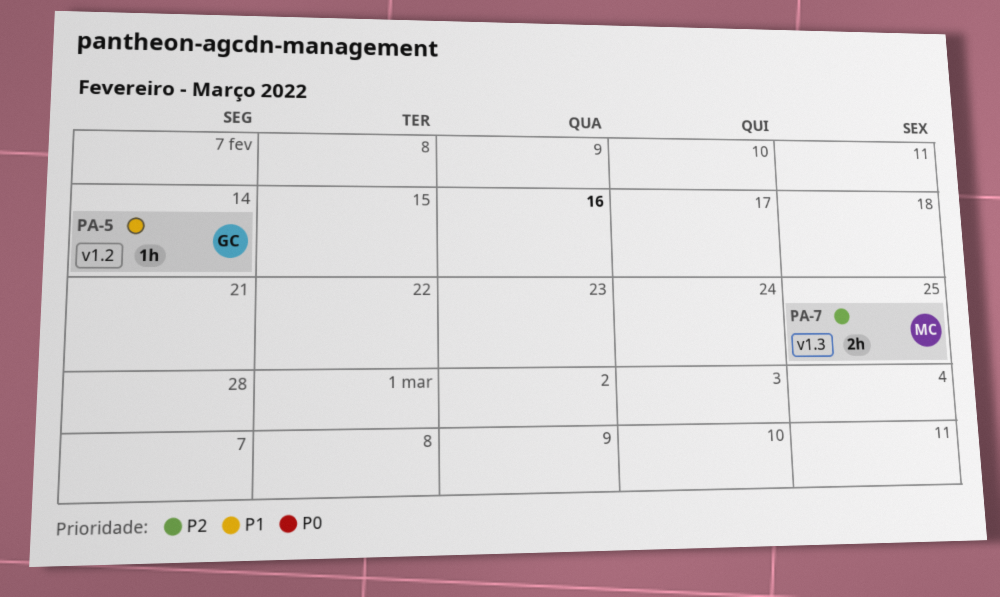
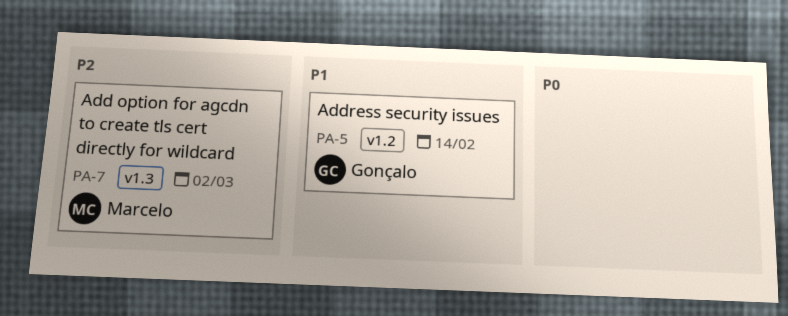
PA-7, due: Feb 25 -> Mar 2

